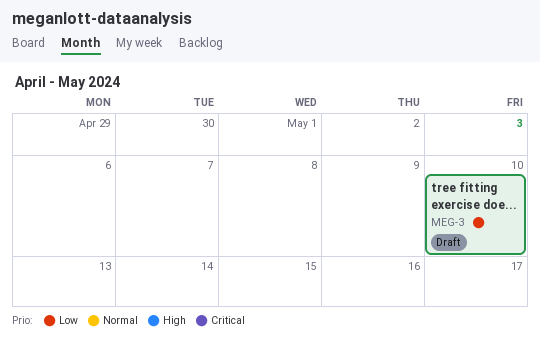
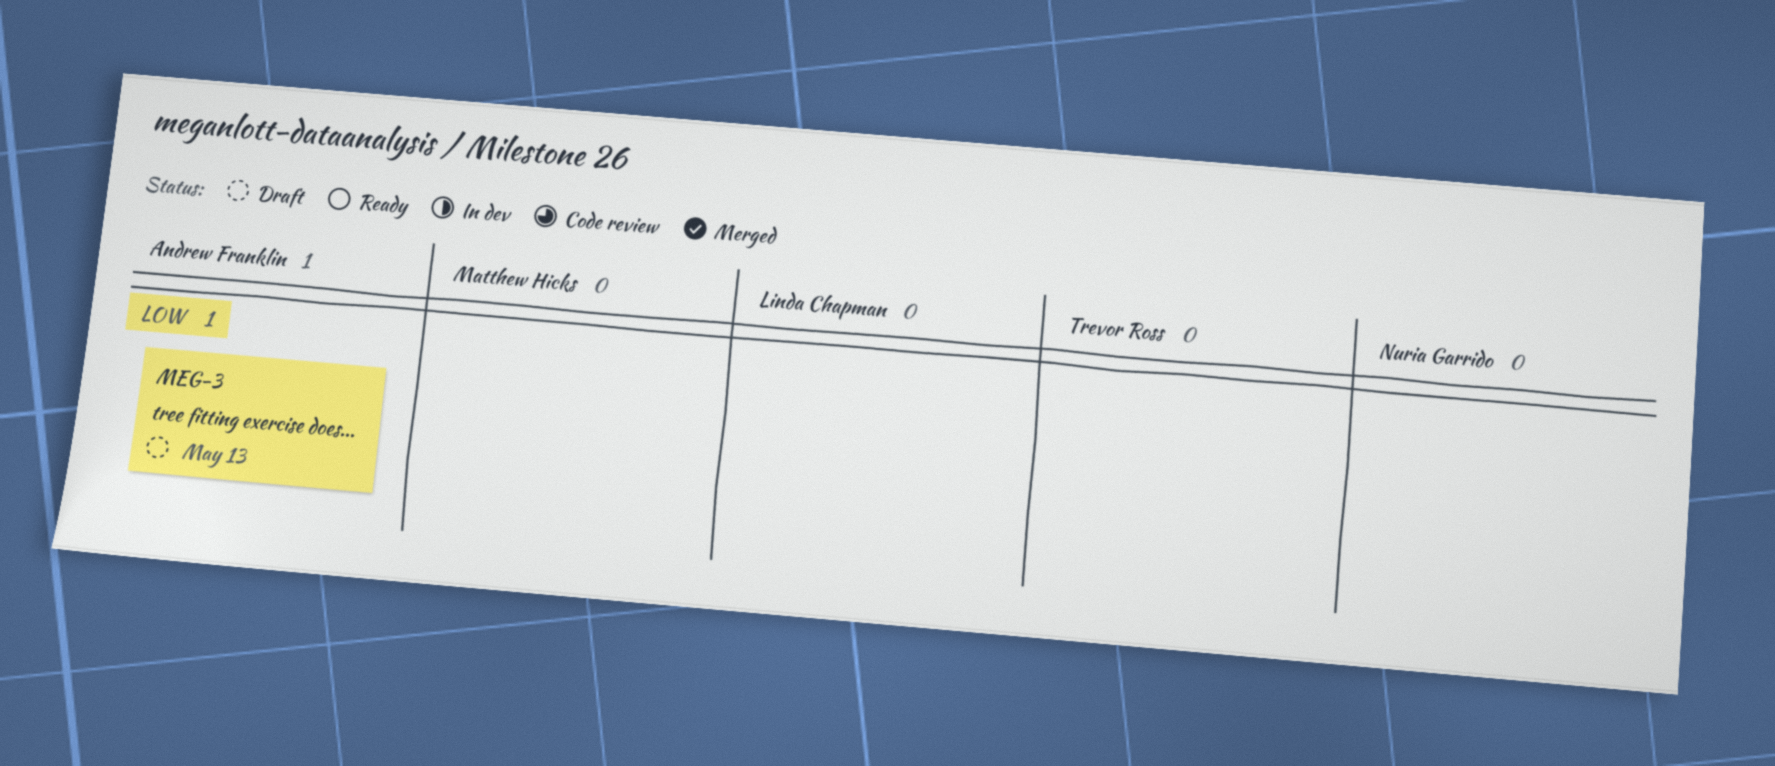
MEG-3, due: May 10 -> May 13

